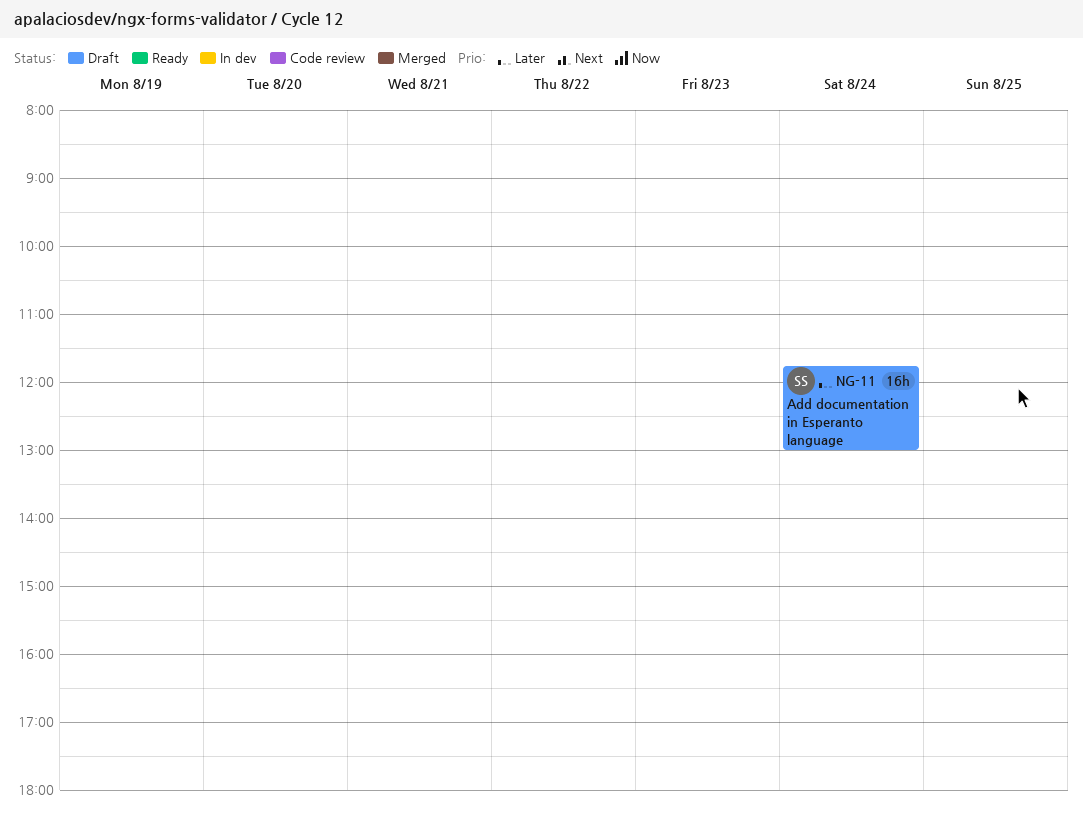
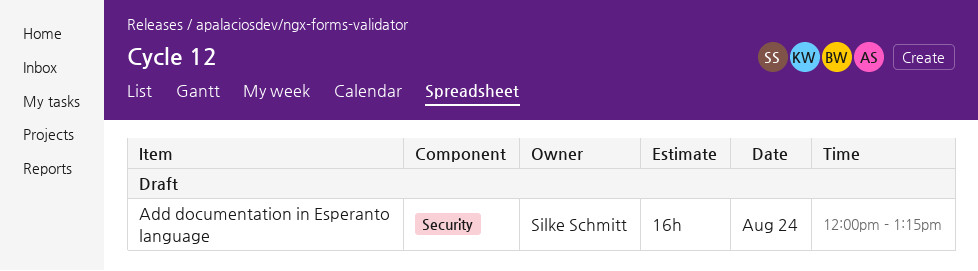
Add documentation in Esperanto language, begins: 11:45 -> 12:00
Add documentation in Esperanto language, ends: 13:00 -> 13:15

